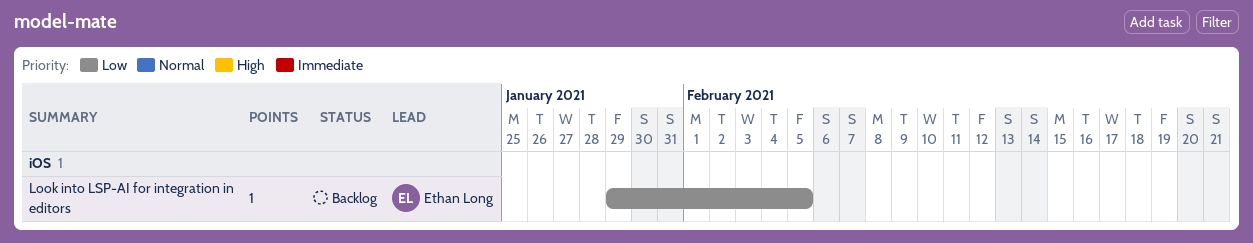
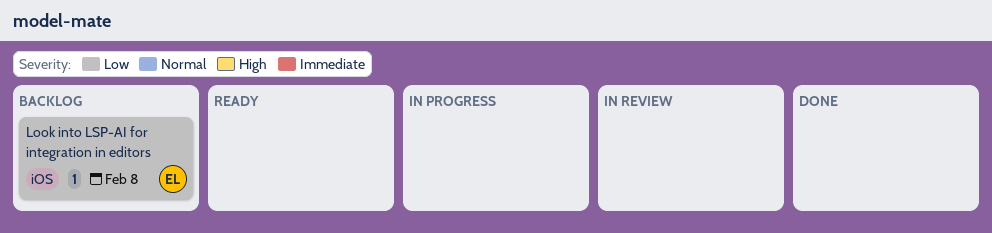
Look into LSP-AI for integration in editors, due: Feb 5 -> Feb 8

